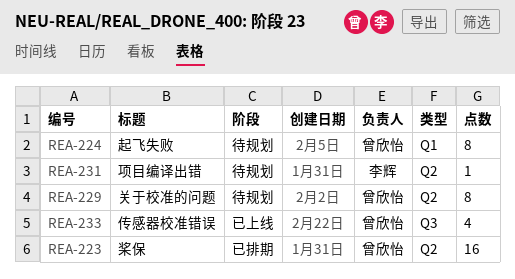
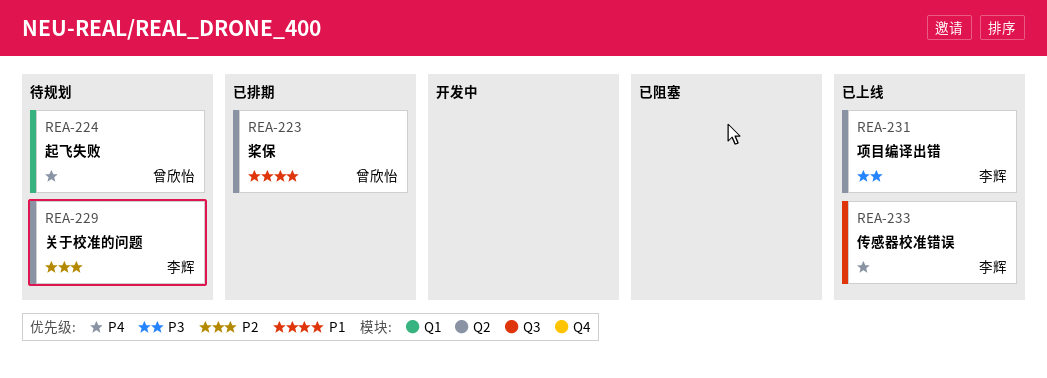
REA-229, owner: 曾欣怡 -> 李辉
REA-231, status: 待规划 -> 已上线
REA-233, owner: 曾欣怡 -> 李辉

